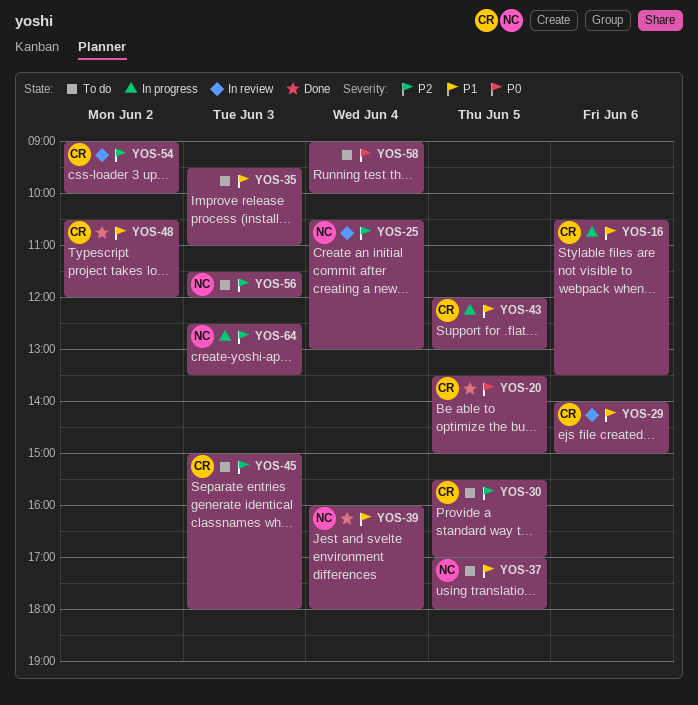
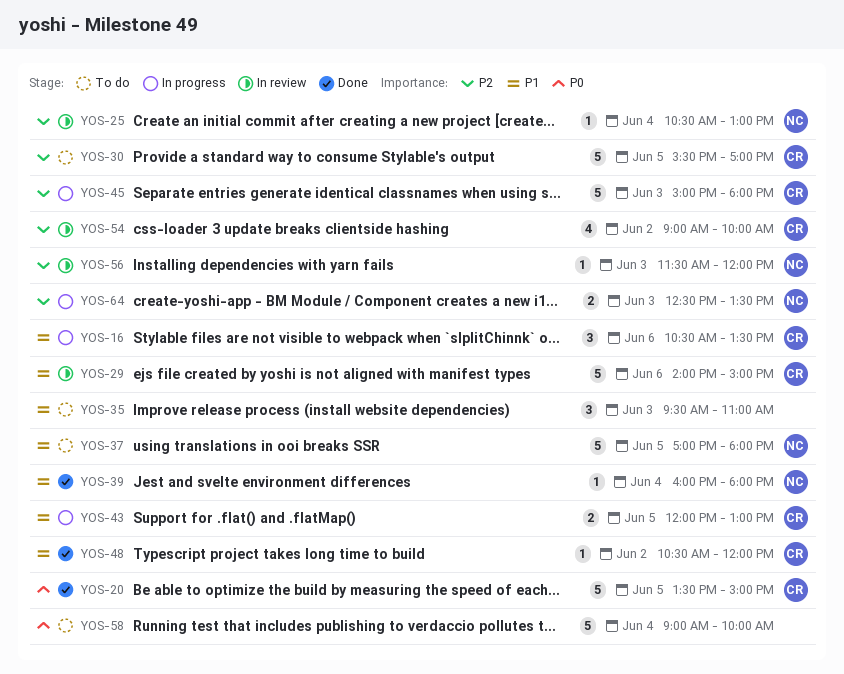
YOS-45, status: To do -> In progress
YOS-56, status: To do -> In review

